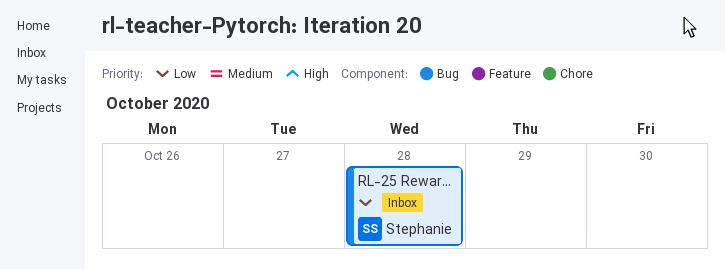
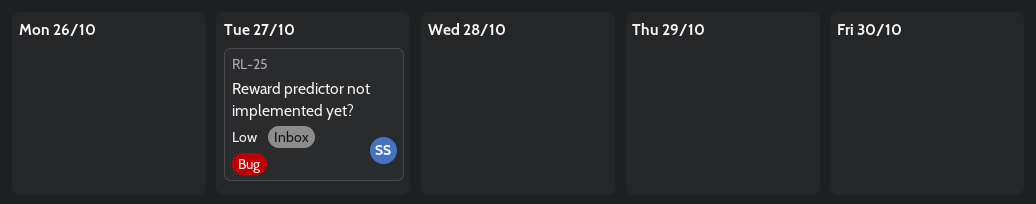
RL-25, due: Oct 28 -> Oct 27

